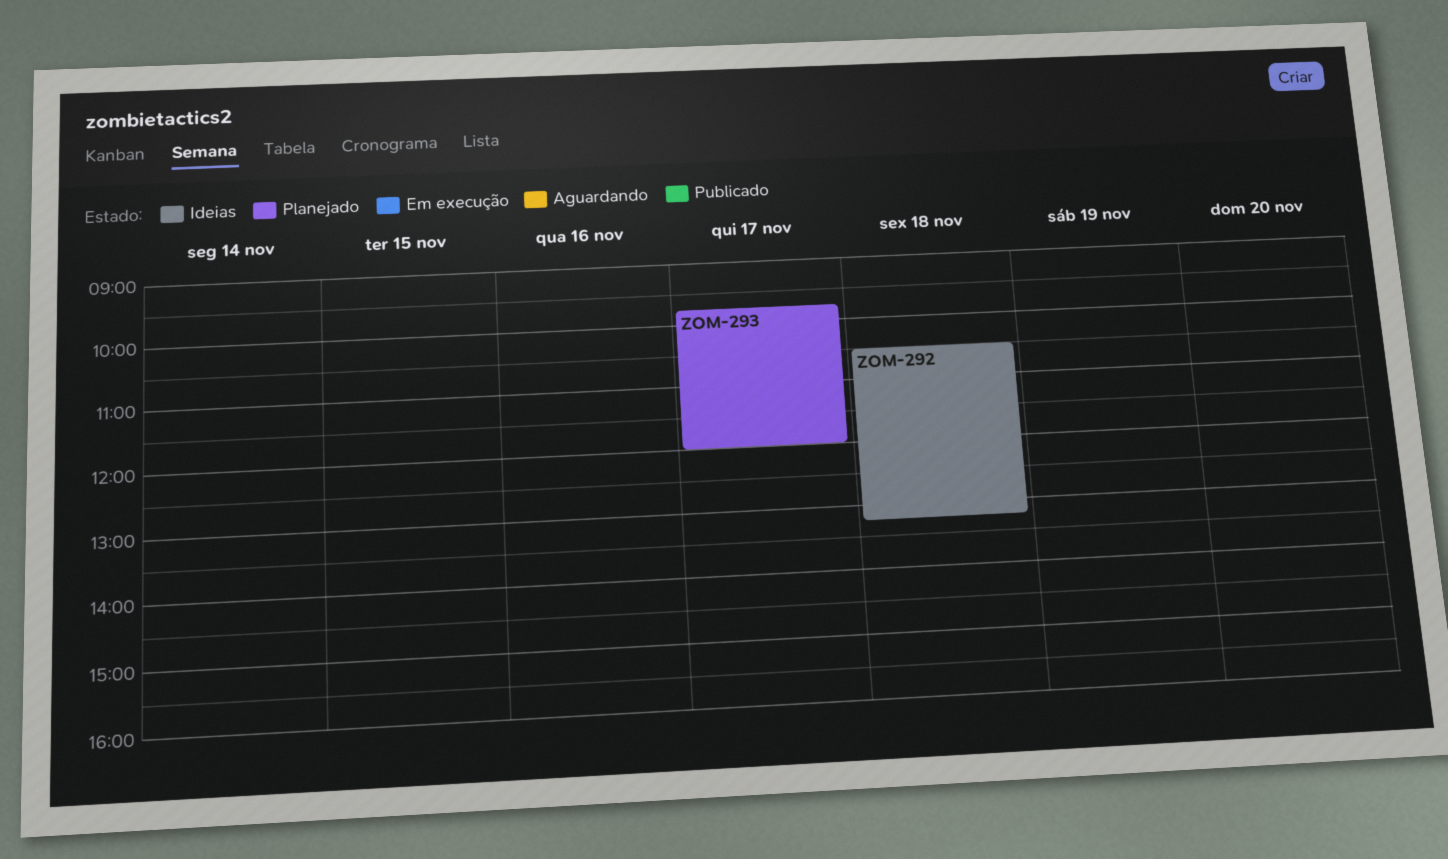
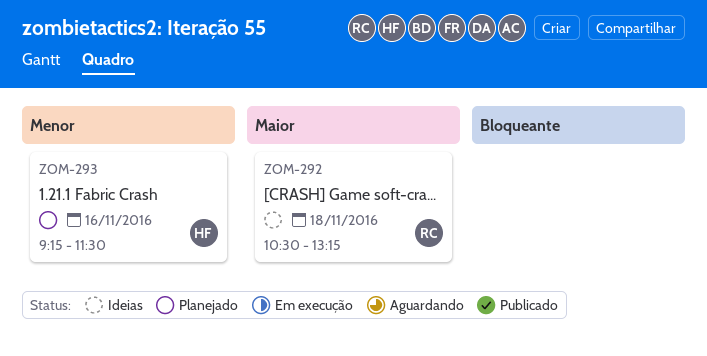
ZOM-293, day: Nov 17 -> Nov 16
ZOM-293, begins: 09:45 -> 09:15
ZOM-293, ends: 12:00 -> 11:30

